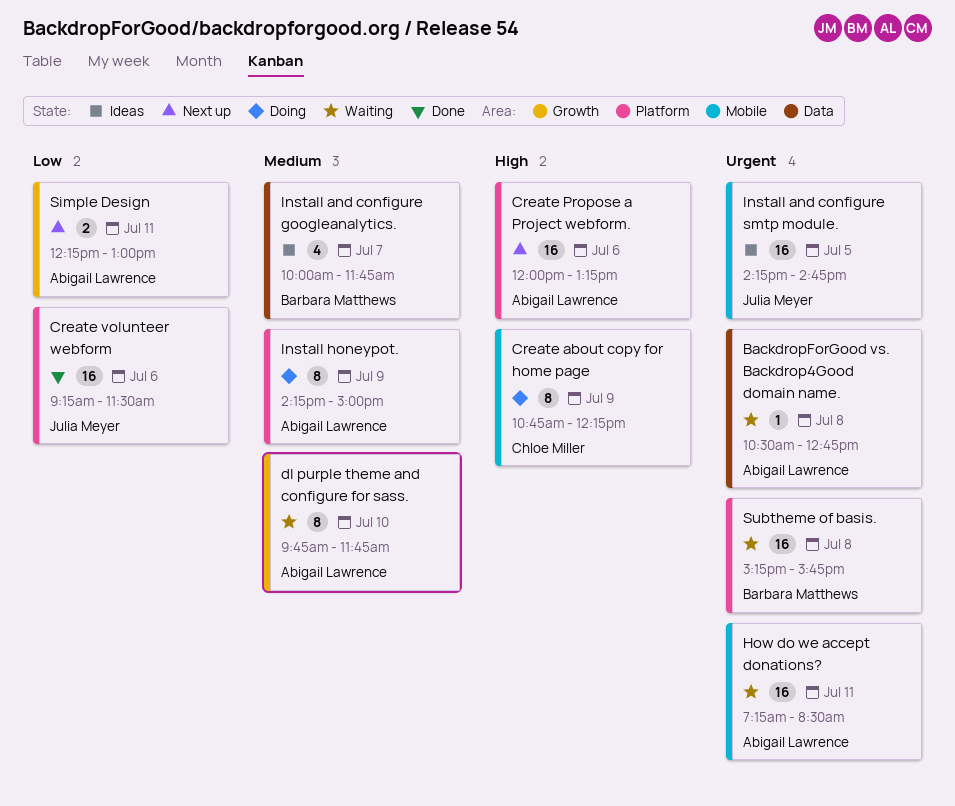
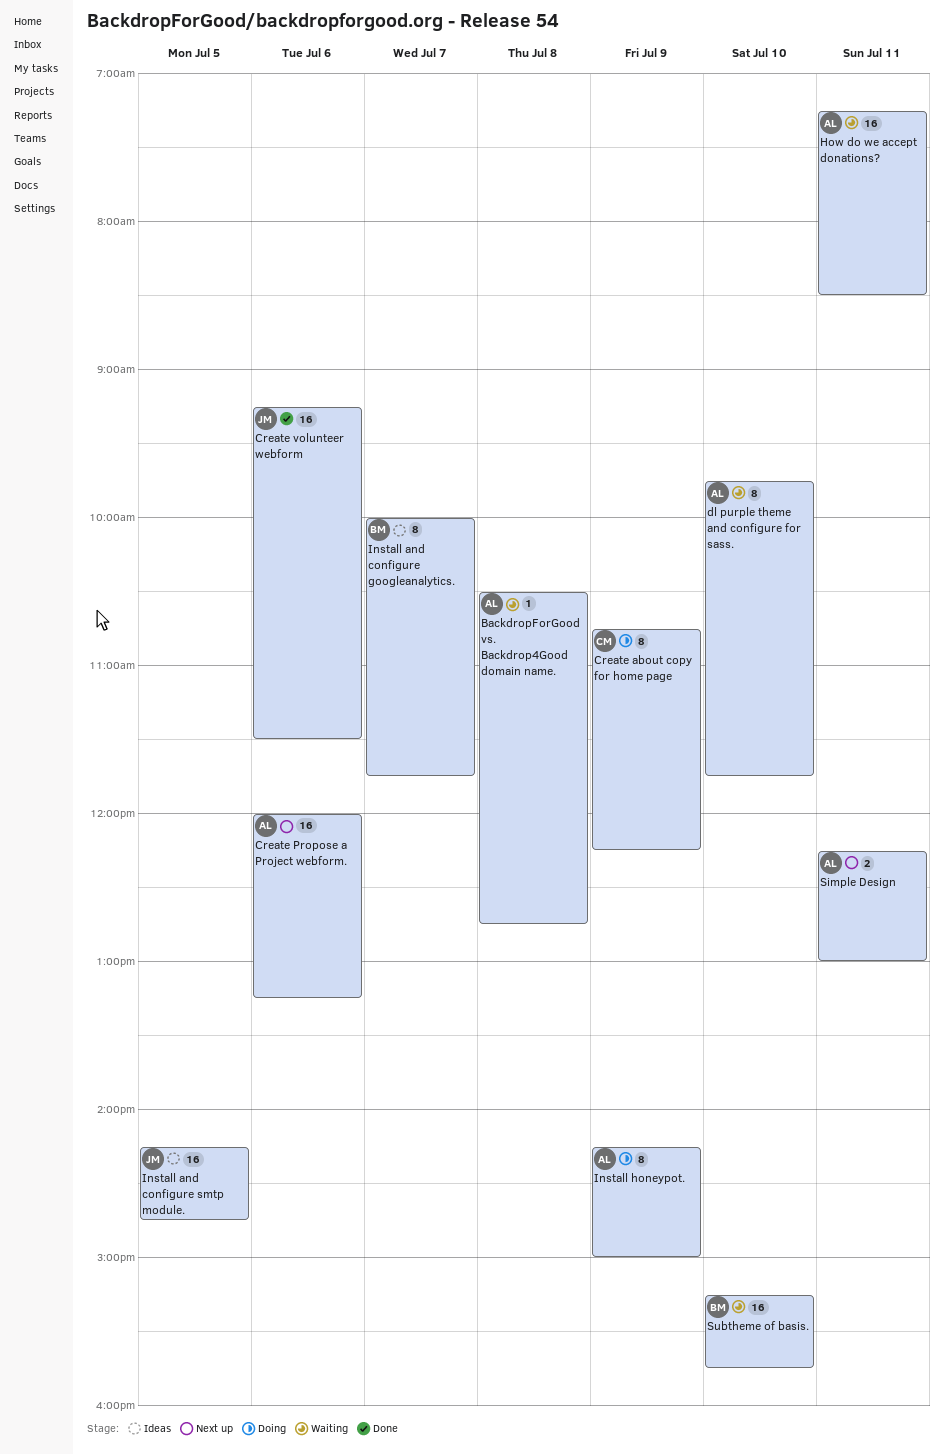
Install and configure googleanalytics., estimate: 4 -> 8
Subtheme of basis., day: Jul 8 -> Jul 10

